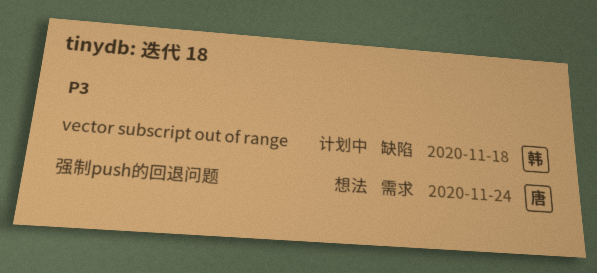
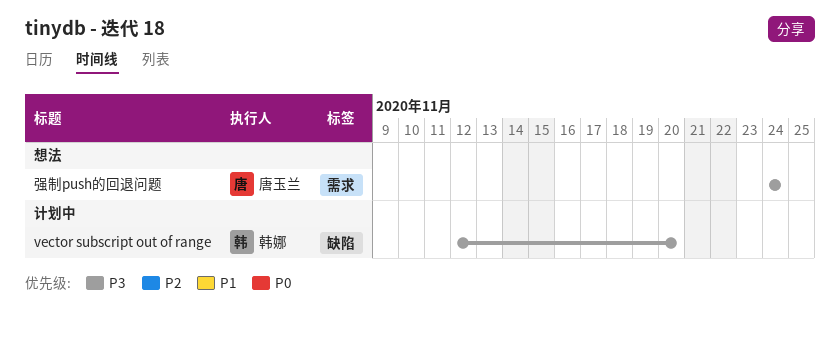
vector subscript out of range, due: Nov 18 -> Nov 20

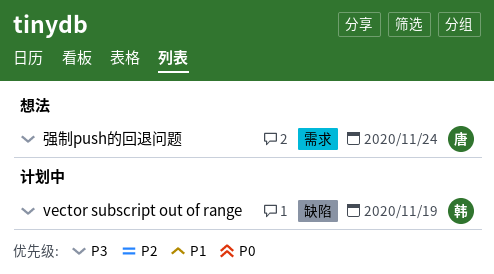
vector subscript out of range, due: Nov 20 -> Nov 19

